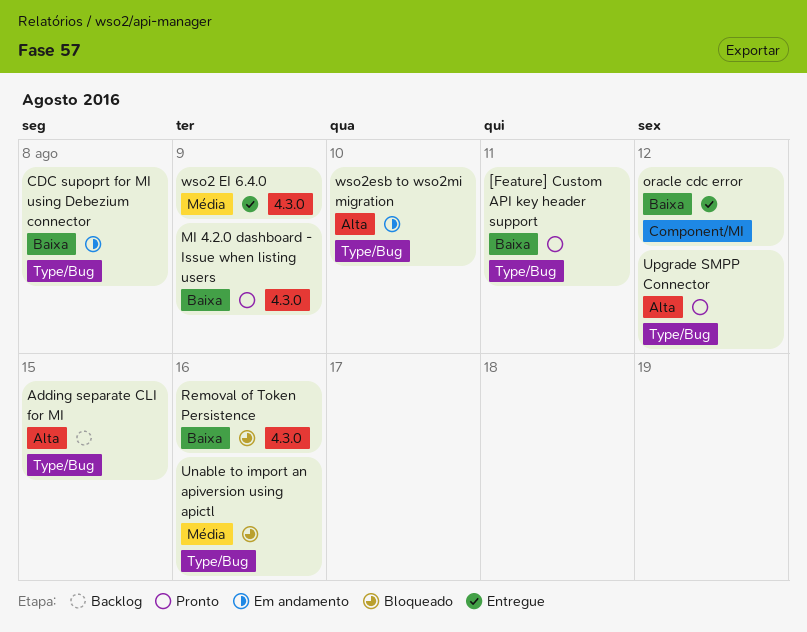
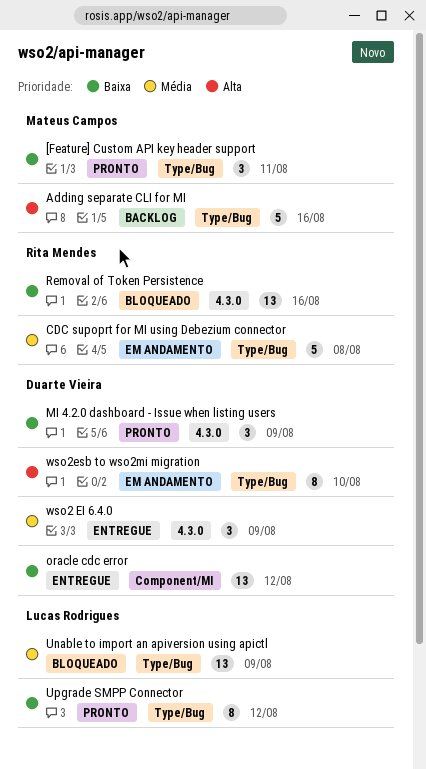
Adding separate CLI for MI, due: Aug 15 -> Aug 16
CDC supoprt for MI using Debezium connector, priority: Baixa -> Média
Unable to import an apiversion using apictl, due: Aug 16 -> Aug 9
Upgrade SMPP Connector, priority: Alta -> Baixa

